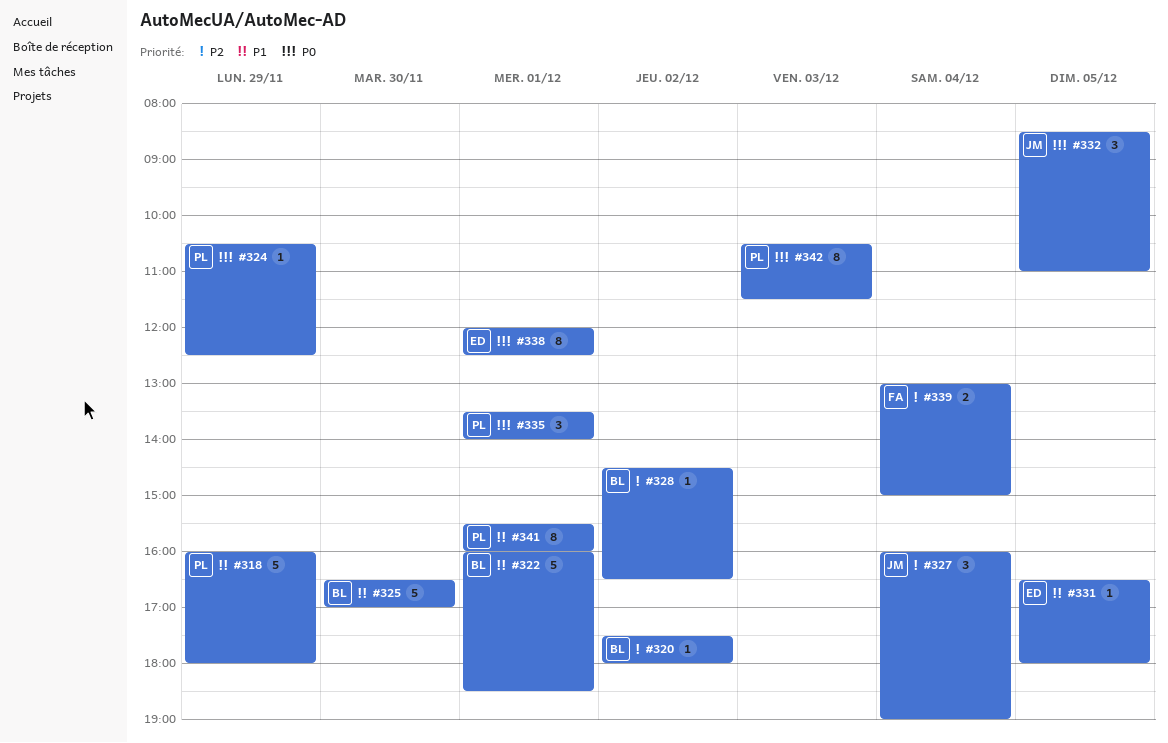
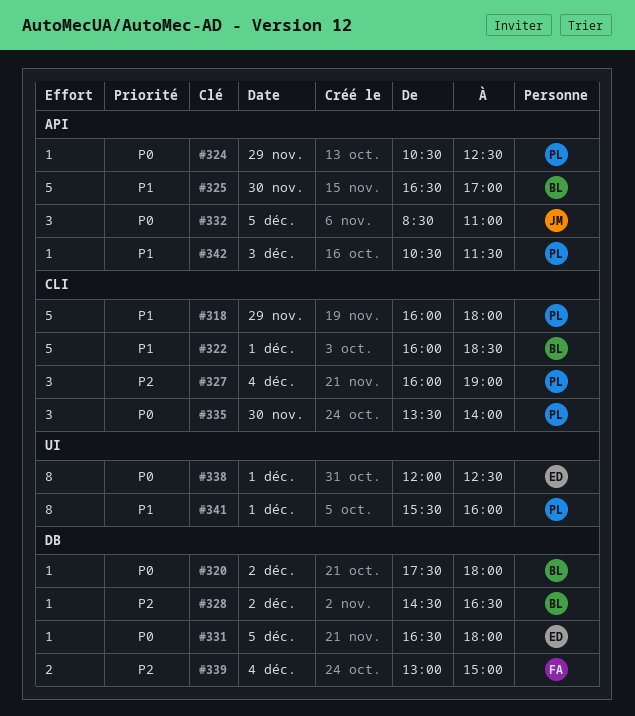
#320, priority: P2 -> P0
#327, owner: JM -> PL
#331, priority: P1 -> P0
#335, day: Dec 1 -> Nov 30
#342, priority: P0 -> P1
#342, estimate: 8 -> 1

